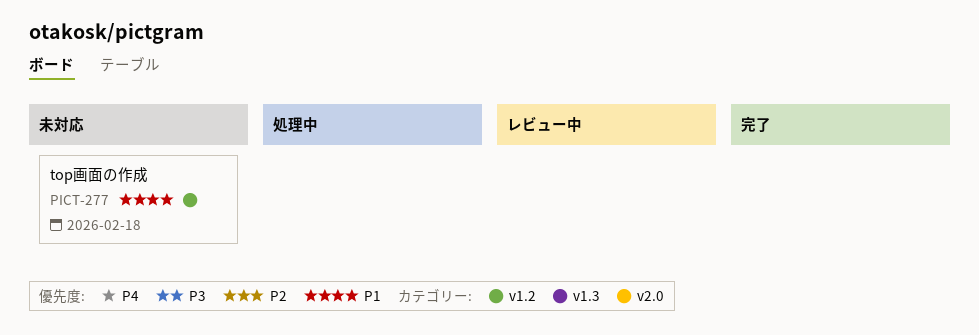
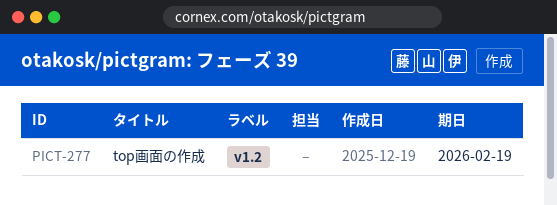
PICT-277, due: Feb 18 -> Feb 19

